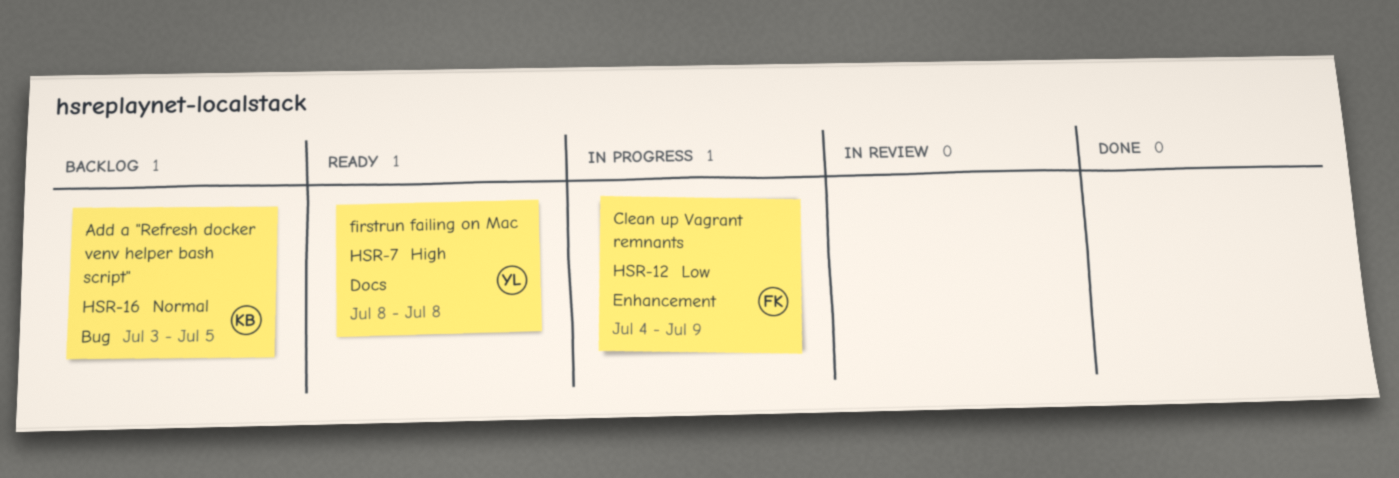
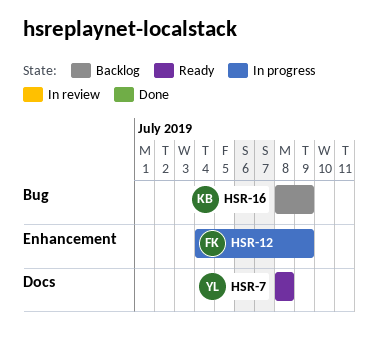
HSR-16, start: Jul 3 -> Jul 8
HSR-16, due: Jul 5 -> Jul 9

